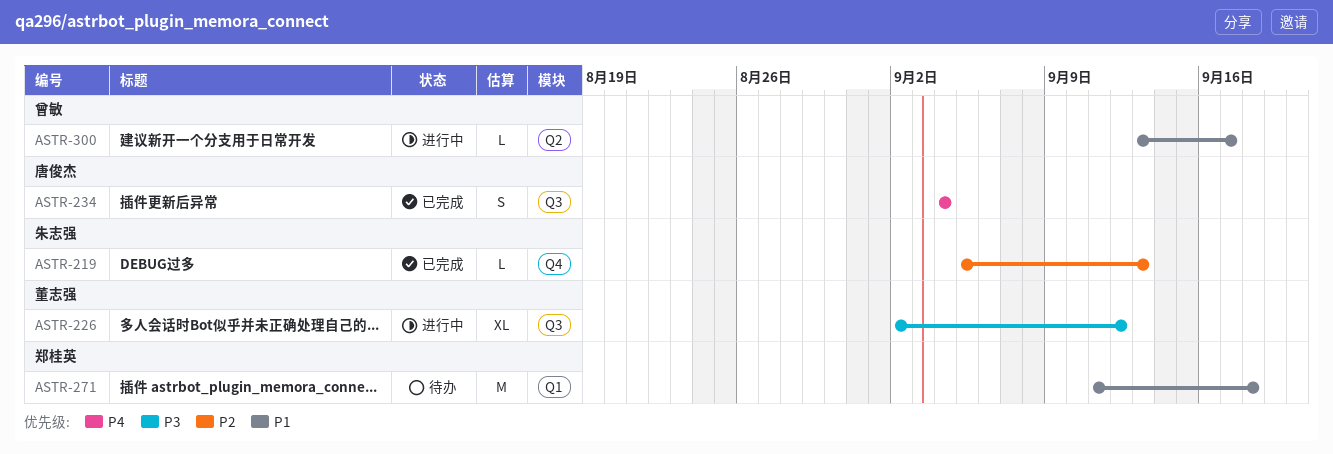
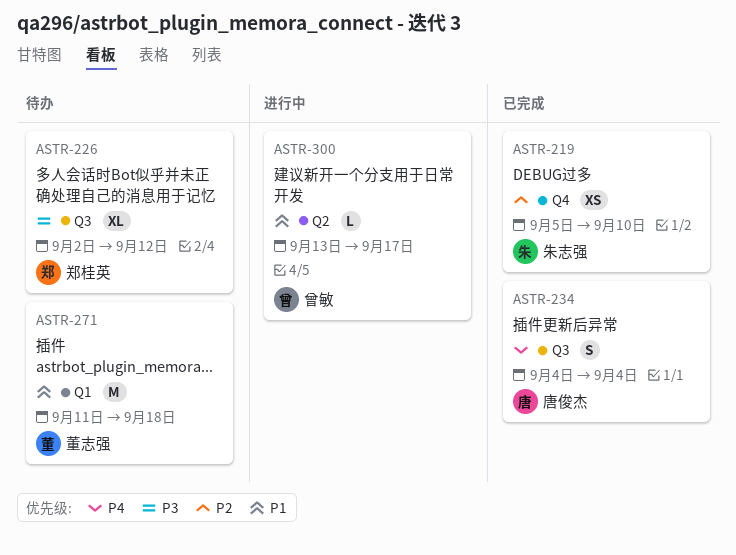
ASTR-219, estimate: L -> XS
ASTR-219, due: Sep 13 -> Sep 10
ASTR-226, status: 进行中 -> 待办
ASTR-226, owner: 董志强 -> 郑桂英
ASTR-271, owner: 郑桂英 -> 董志强

